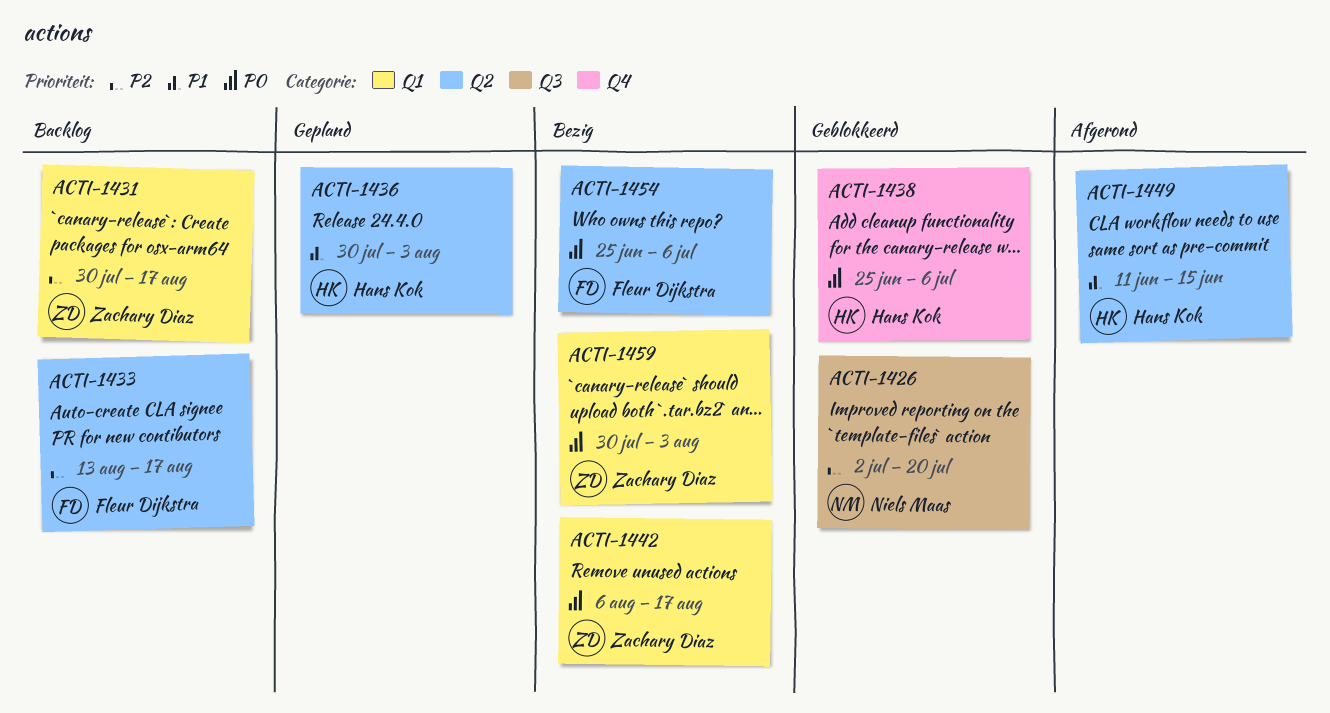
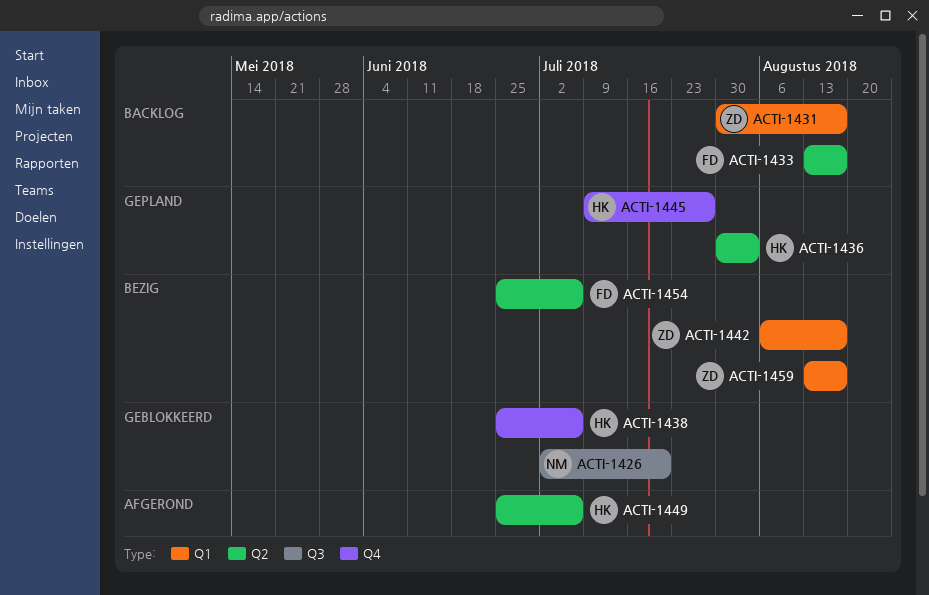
ACTI-1445: none -> present
ACTI-1449, start: Jun 11 -> Jun 25
ACTI-1449, due: Jun 15 -> Jul 6
ACTI-1459, start: Jul 30 -> Aug 13
ACTI-1459, due: Aug 3 -> Aug 17

